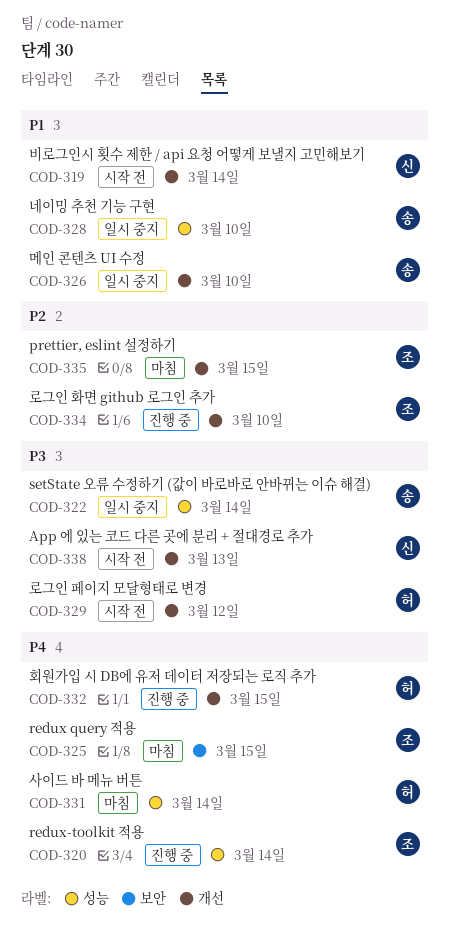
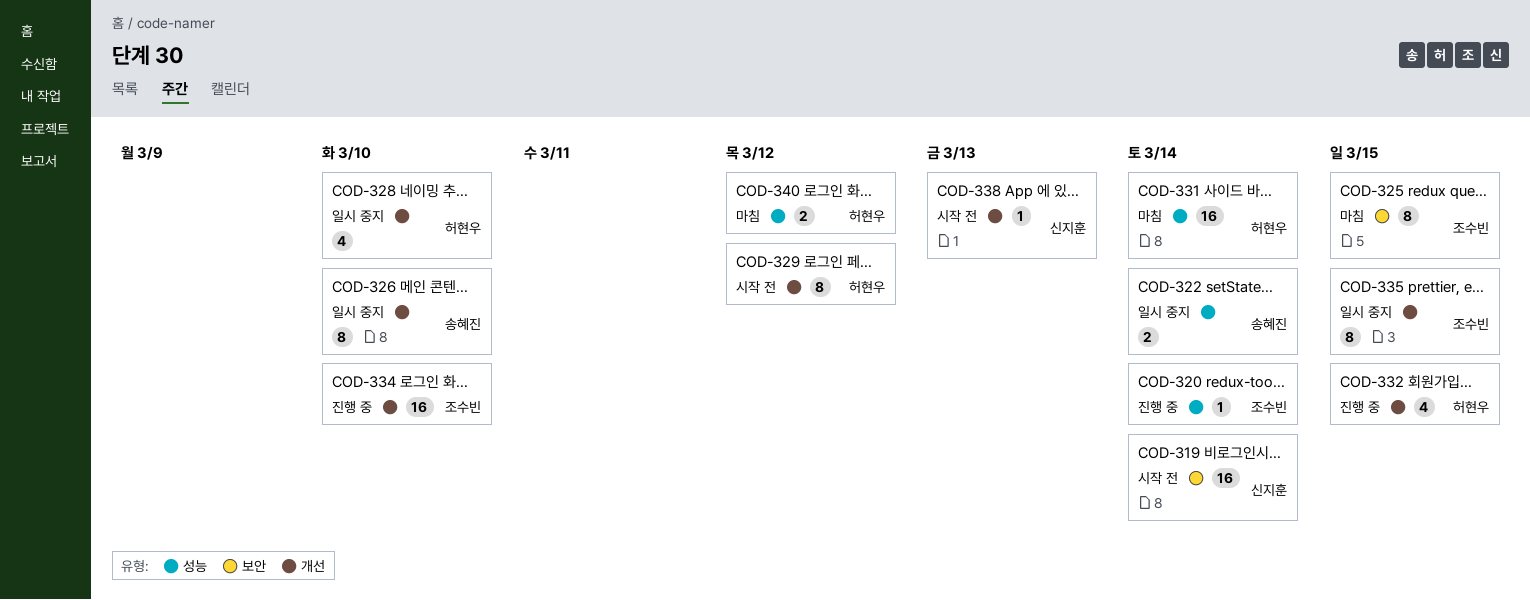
COD-319, label: 개선 -> 보안
COD-328, owner: 송혜진 -> 허현우
COD-328, label: 성능 -> 개선
COD-335, status: 마침 -> 일시 중지
COD-340: none -> present

